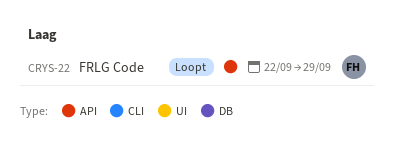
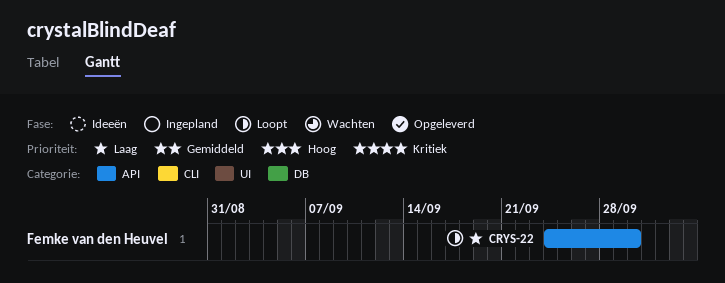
CRYS-22, start: Sep 22 -> Sep 24
CRYS-22, due: Sep 29 -> Sep 30

